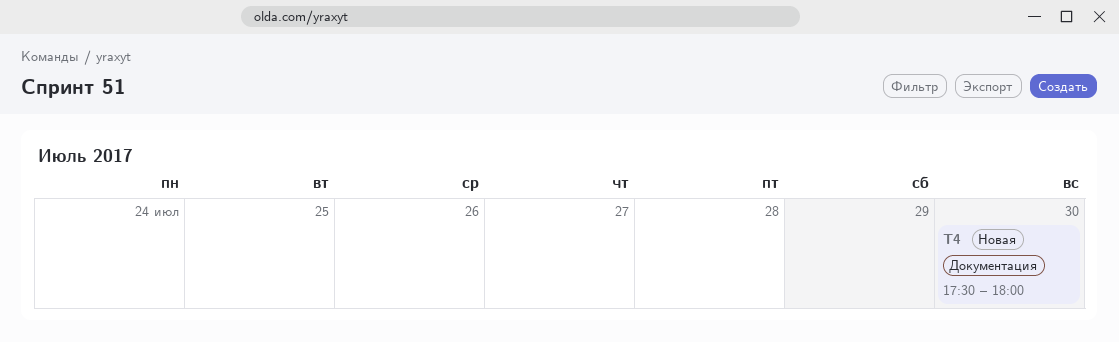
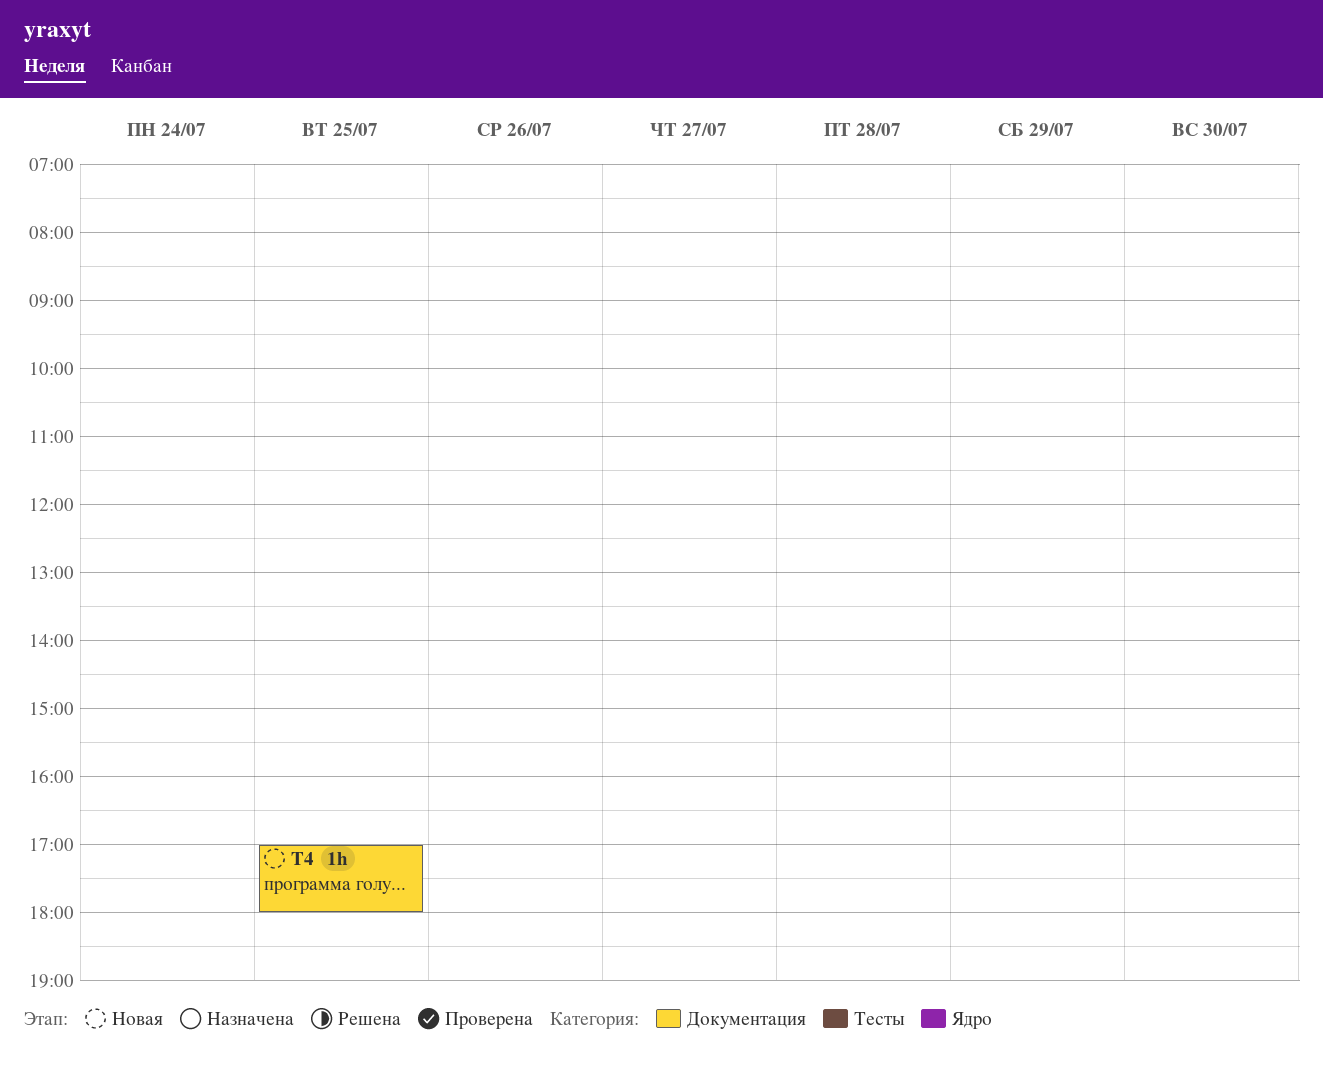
T4, day: Jul 30 -> Jul 25
T4, begins: 17:30 -> 17:00

